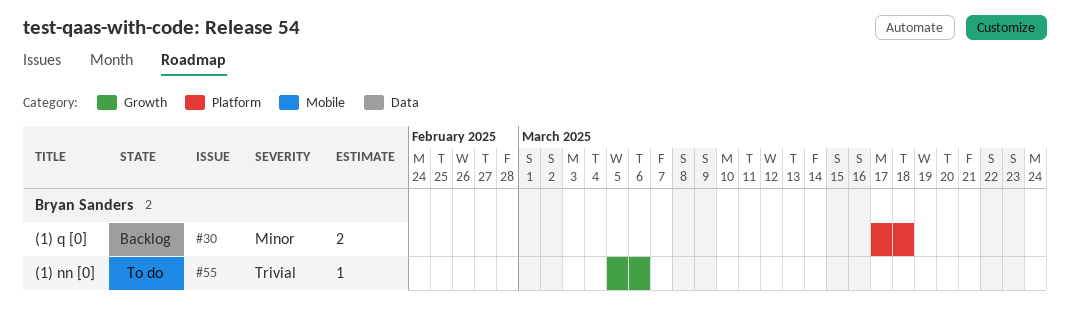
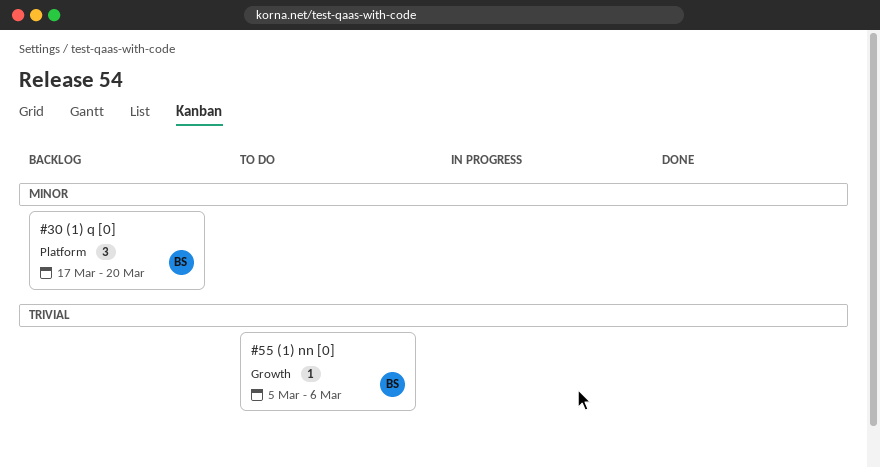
#30, estimate: 2 -> 3
#30, due: Mar 18 -> Mar 20

